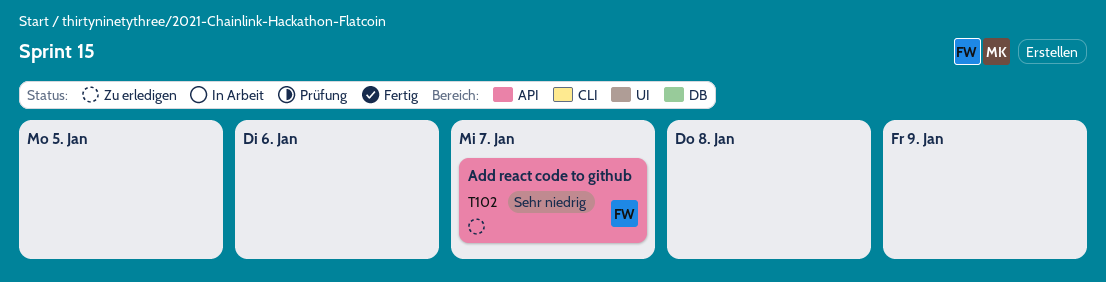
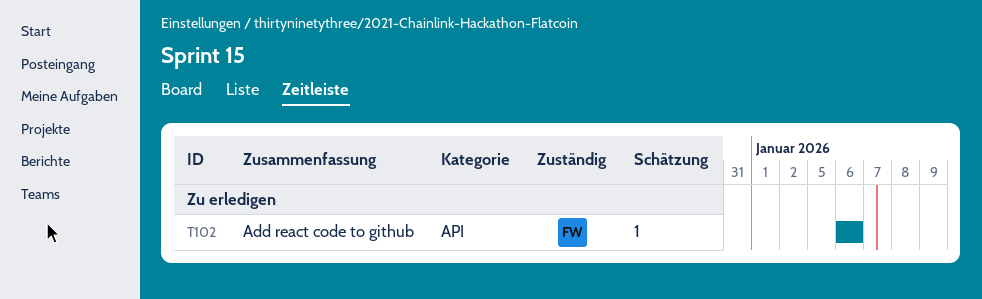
T102, due: Jan 7 -> Jan 6

